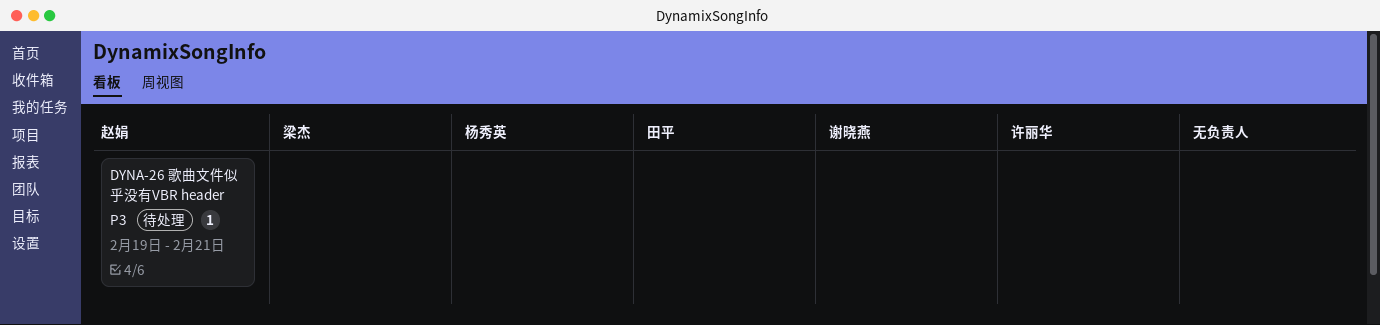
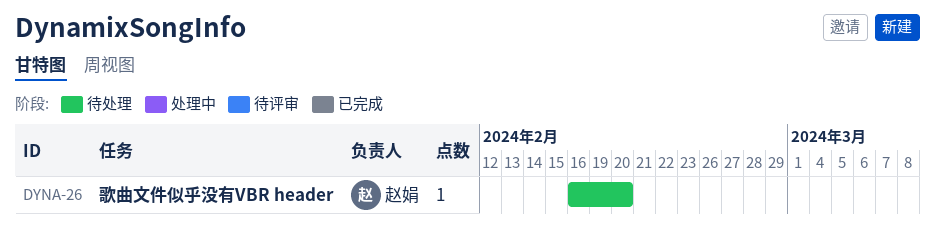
DYNA-26, start: Feb 19 -> Feb 16
DYNA-26, due: Feb 21 -> Feb 20

